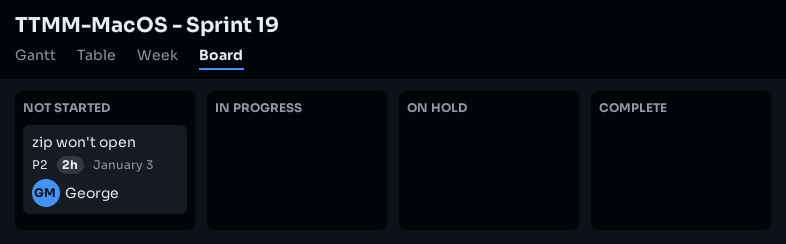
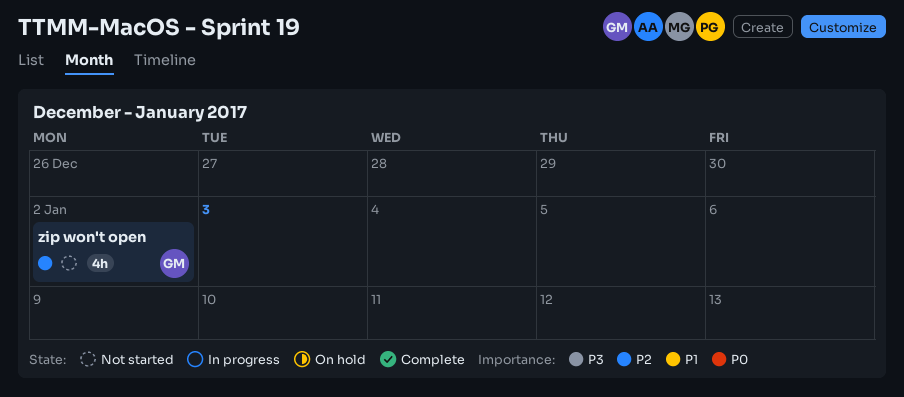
zip won't open, estimate: 2h -> 4h
zip won't open, due: Jan 3 -> Jan 2

